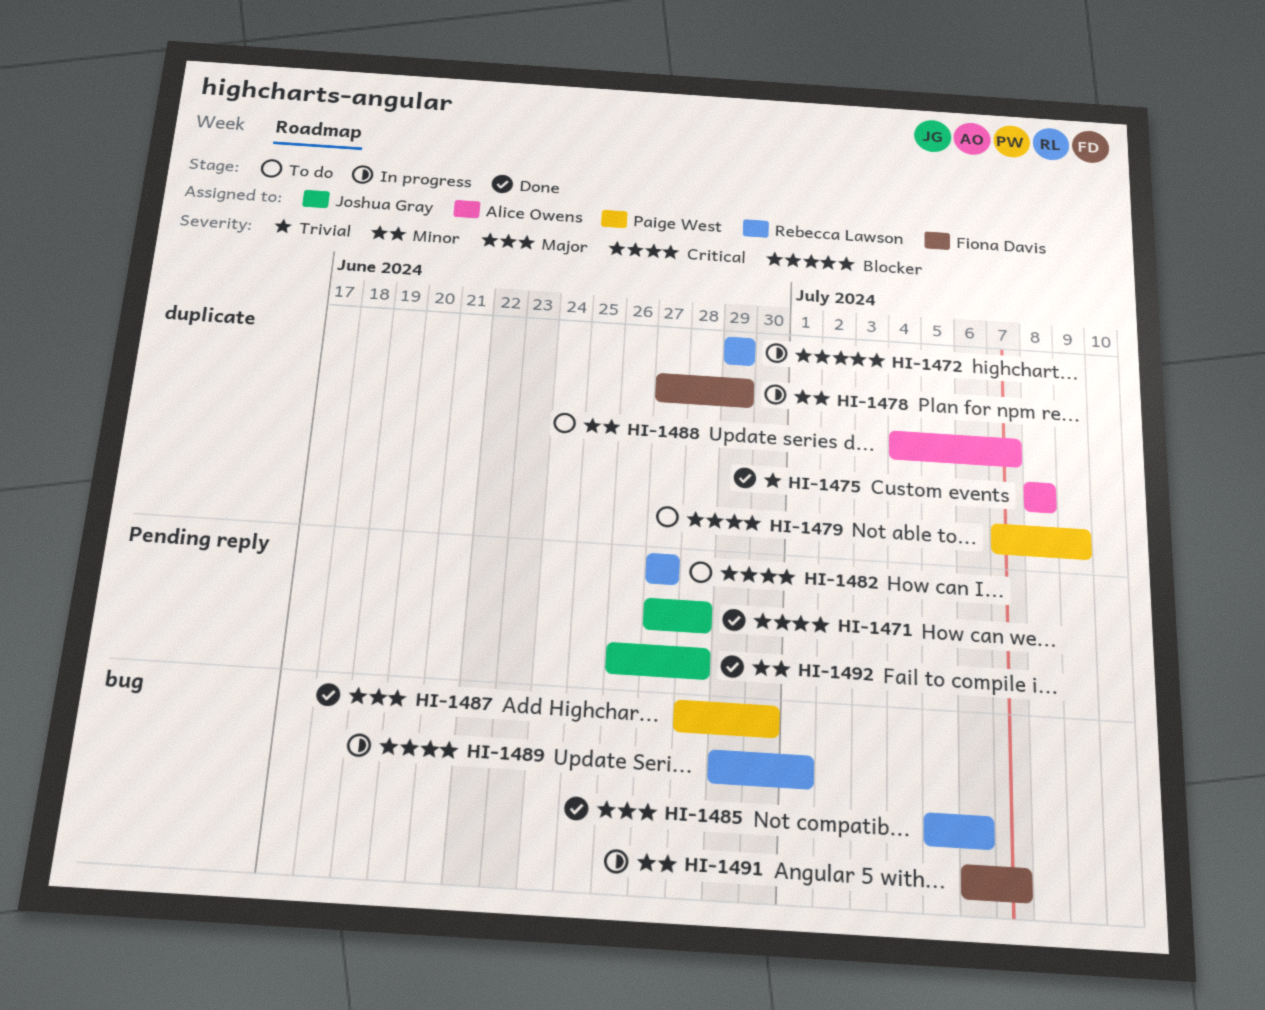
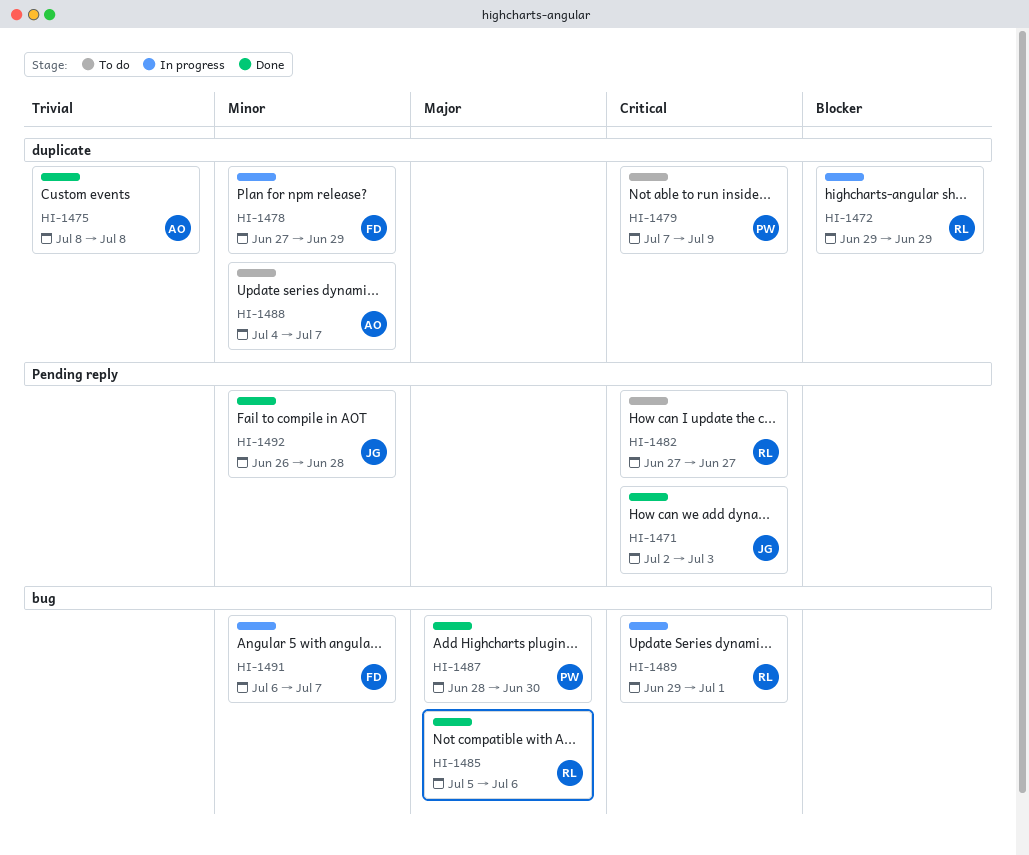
HI-1471, start: Jun 27 -> Jul 2
HI-1471, due: Jun 28 -> Jul 3

